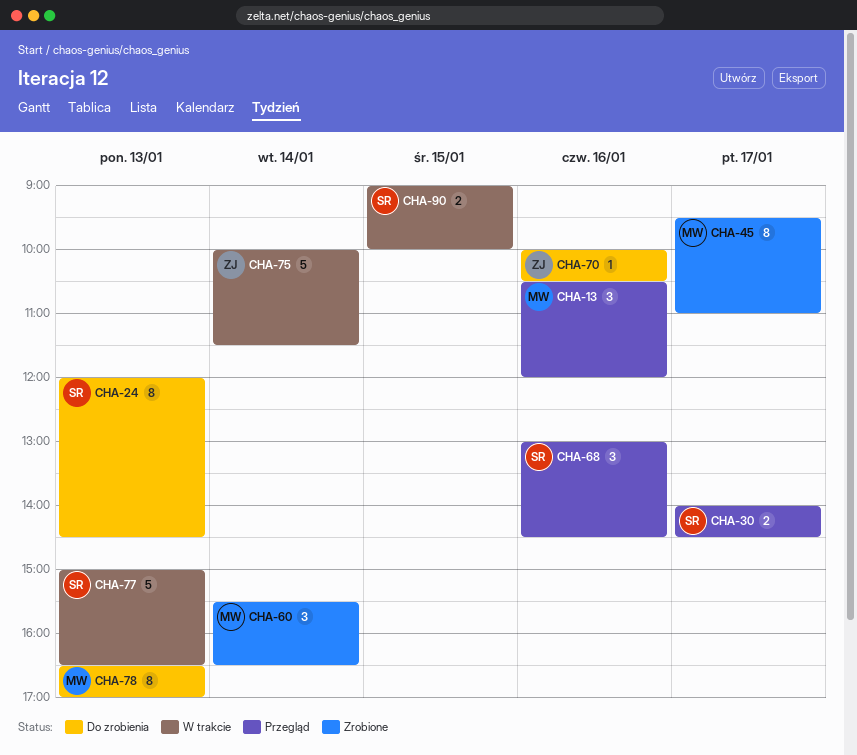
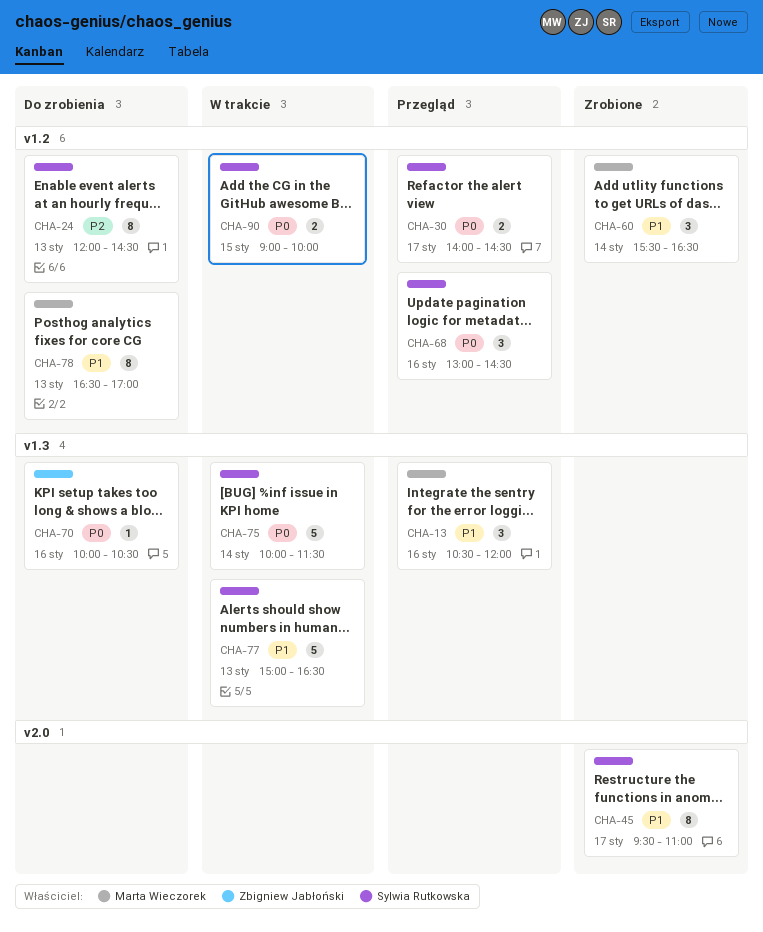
CHA-45, owner: Marta Wieczorek -> Sylwia Rutkowska
CHA-75, owner: Zbigniew Jabłoński -> Sylwia Rutkowska

